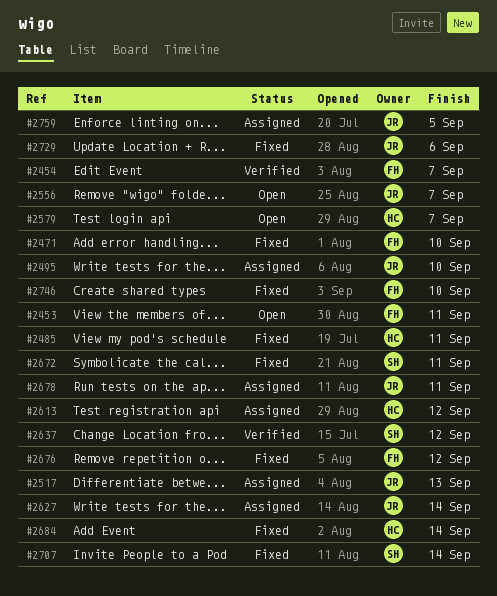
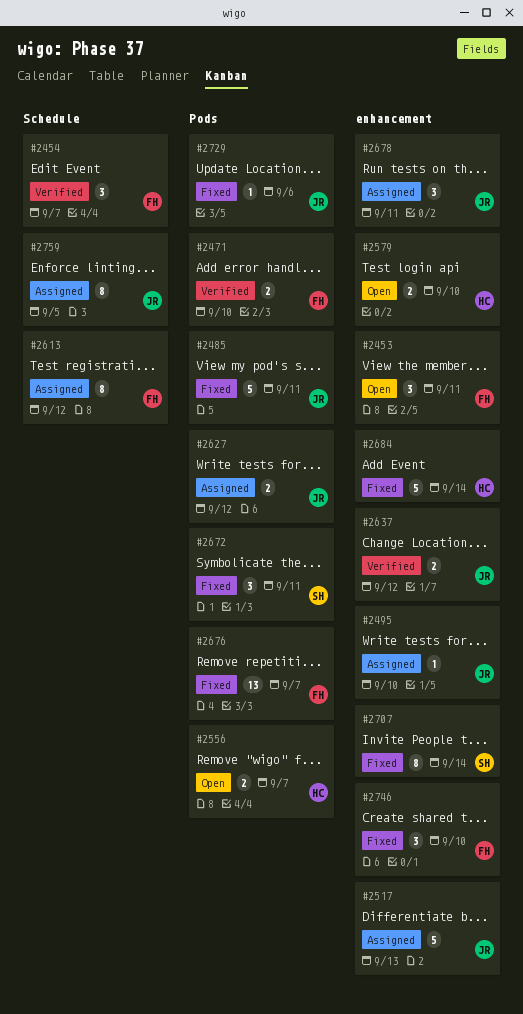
#2471, status: Fixed -> Verified
#2485, owner: HC -> JR
#2556, owner: JR -> HC
#2579, due: Sep 7 -> Sep 10
#2613, owner: HC -> FH
#2627, due: Sep 14 -> Sep 12
#2637, owner: SH -> JR
#2676, due: Sep 12 -> Sep 7

